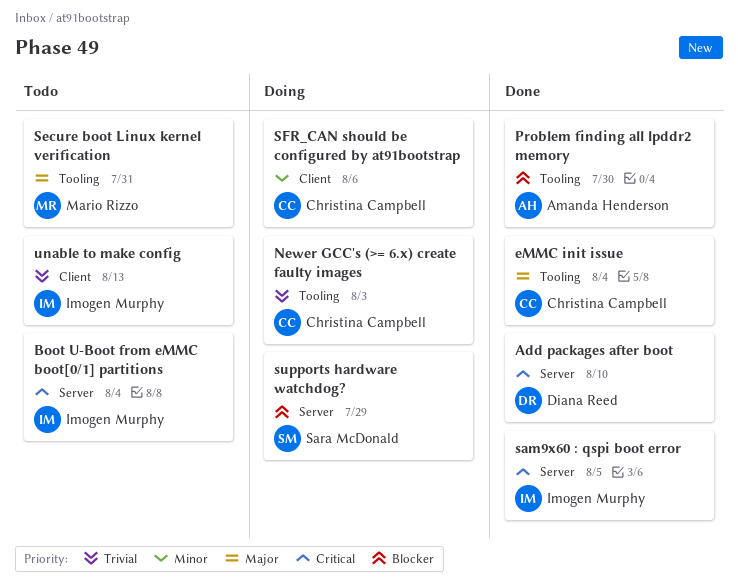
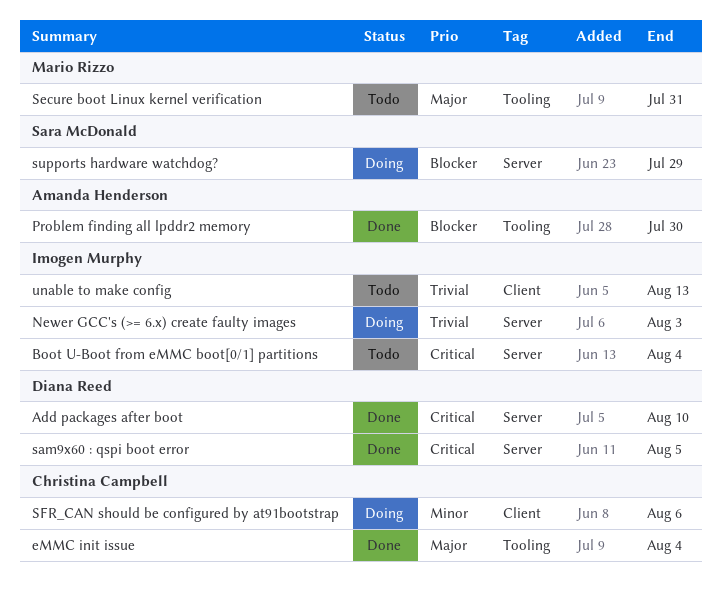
Newer GCC's (>= 6.x) create faulty images, owner: Christina Campbell -> Imogen Murphy
Newer GCC's (>= 6.x) create faulty images, label: Tooling -> Server
sam9x60 : qspi boot error, owner: Imogen Murphy -> Diana Reed

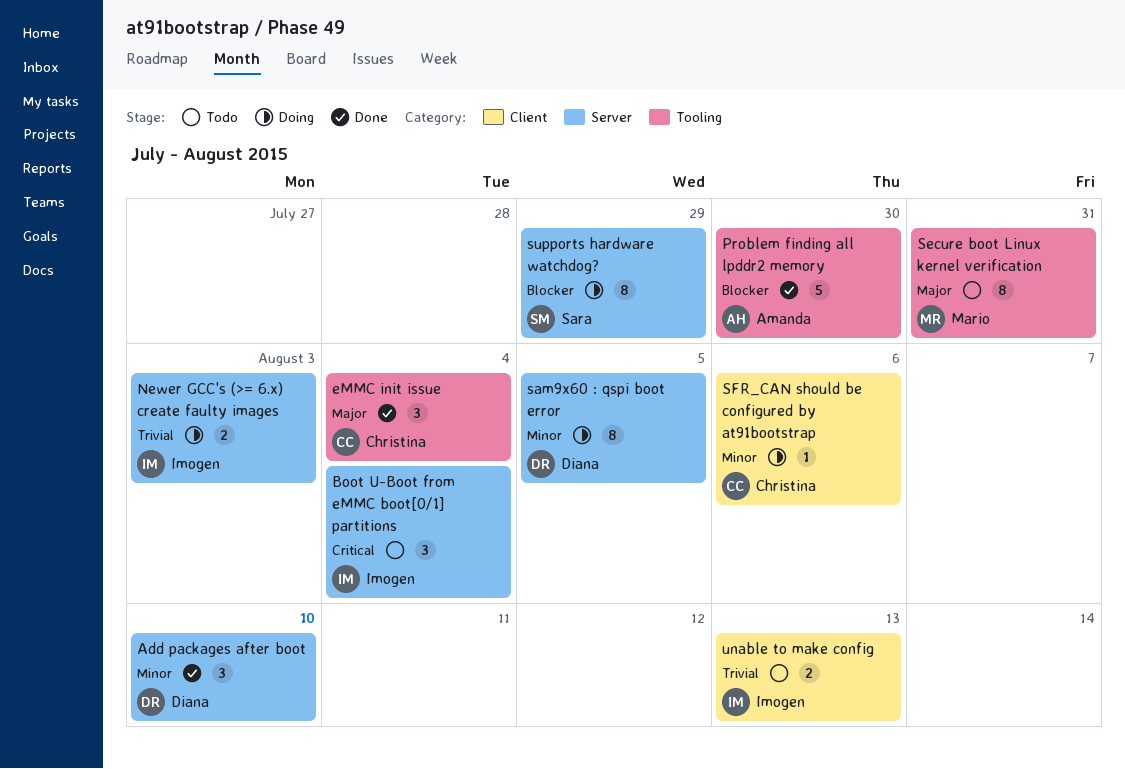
Add packages after boot, priority: Critical -> Minor
sam9x60 : qspi boot error, status: Done -> Doing
sam9x60 : qspi boot error, priority: Critical -> Minor

